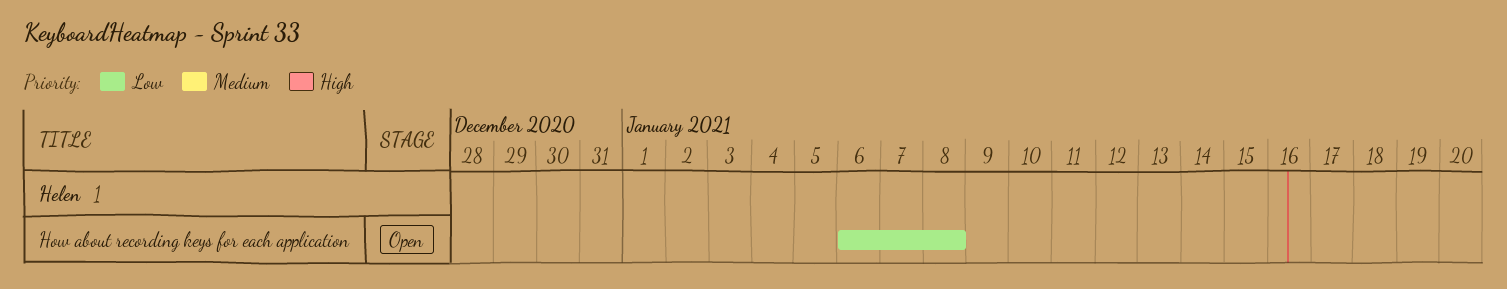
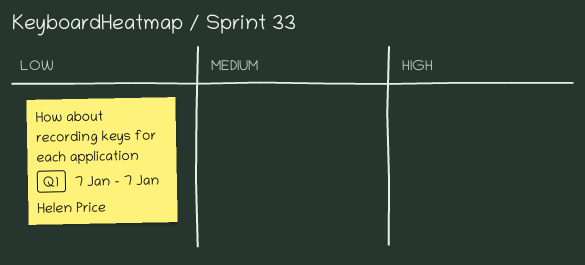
How about recording keys for each application, start: Jan 6 -> Jan 7
How about recording keys for each application, due: Jan 8 -> Jan 7

